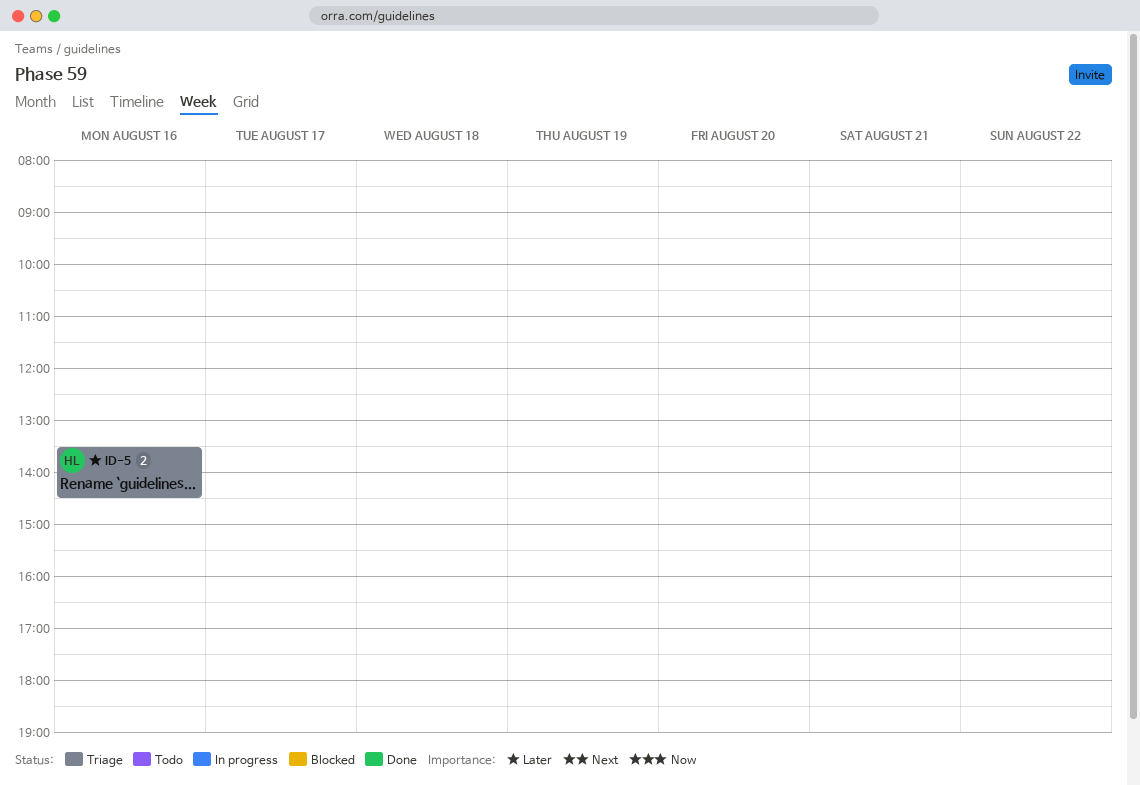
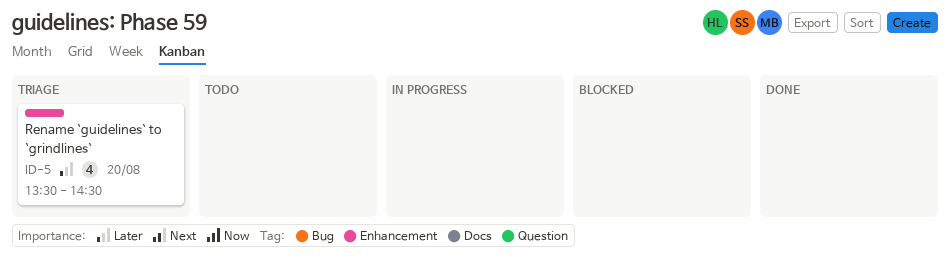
ID-5, estimate: 2 -> 4
ID-5, day: Aug 16 -> Aug 20

